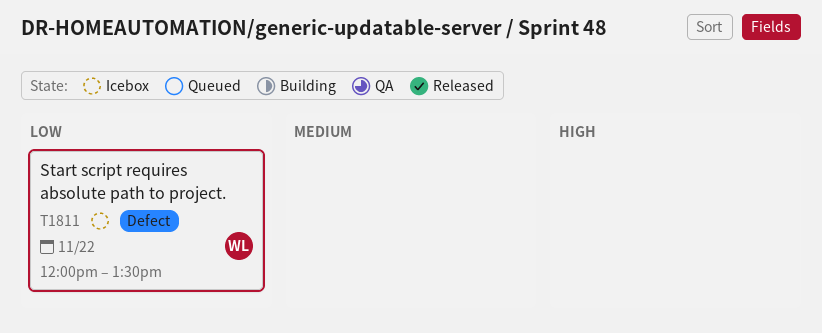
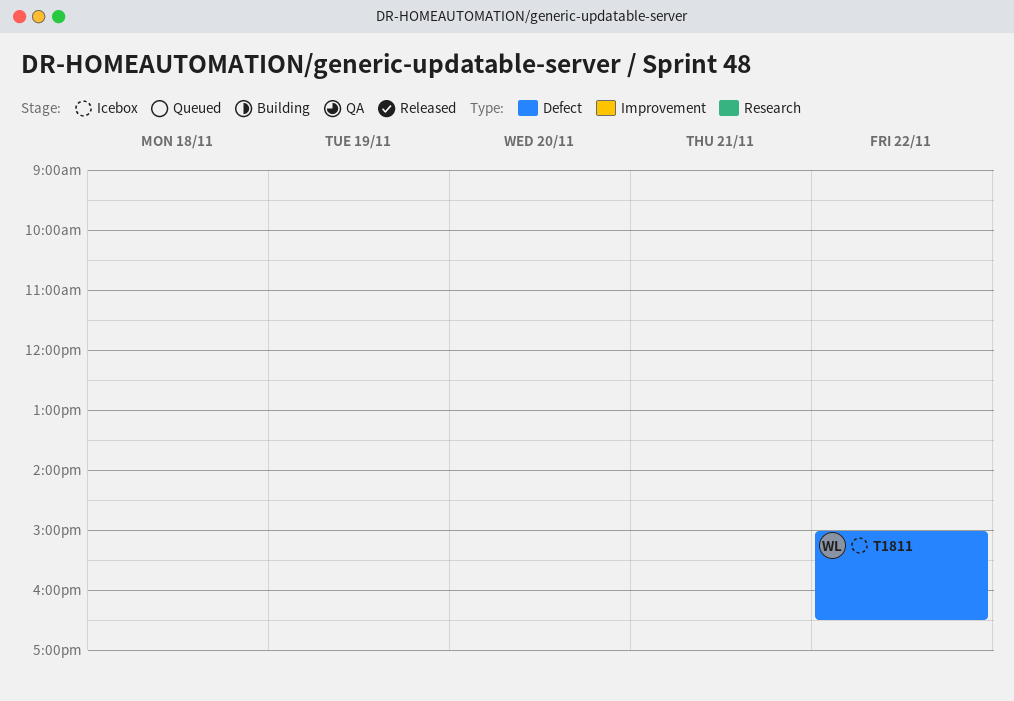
T1811, begins: 12:00 -> 15:00
T1811, ends: 13:30 -> 16:30

